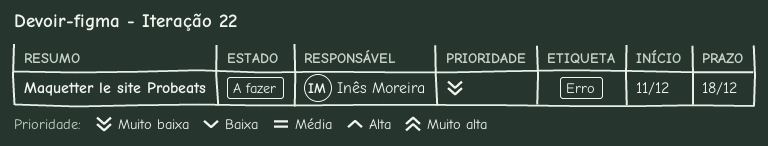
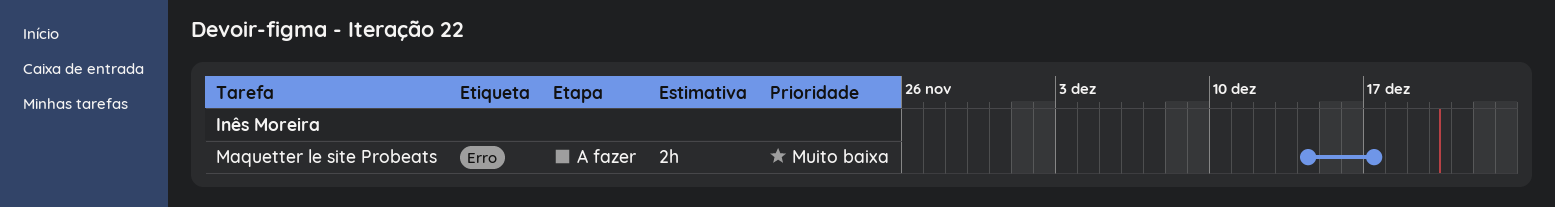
Maquetter le site Probeats, start: Dec 11 -> Dec 14
Maquetter le site Probeats, due: Dec 18 -> Dec 17

